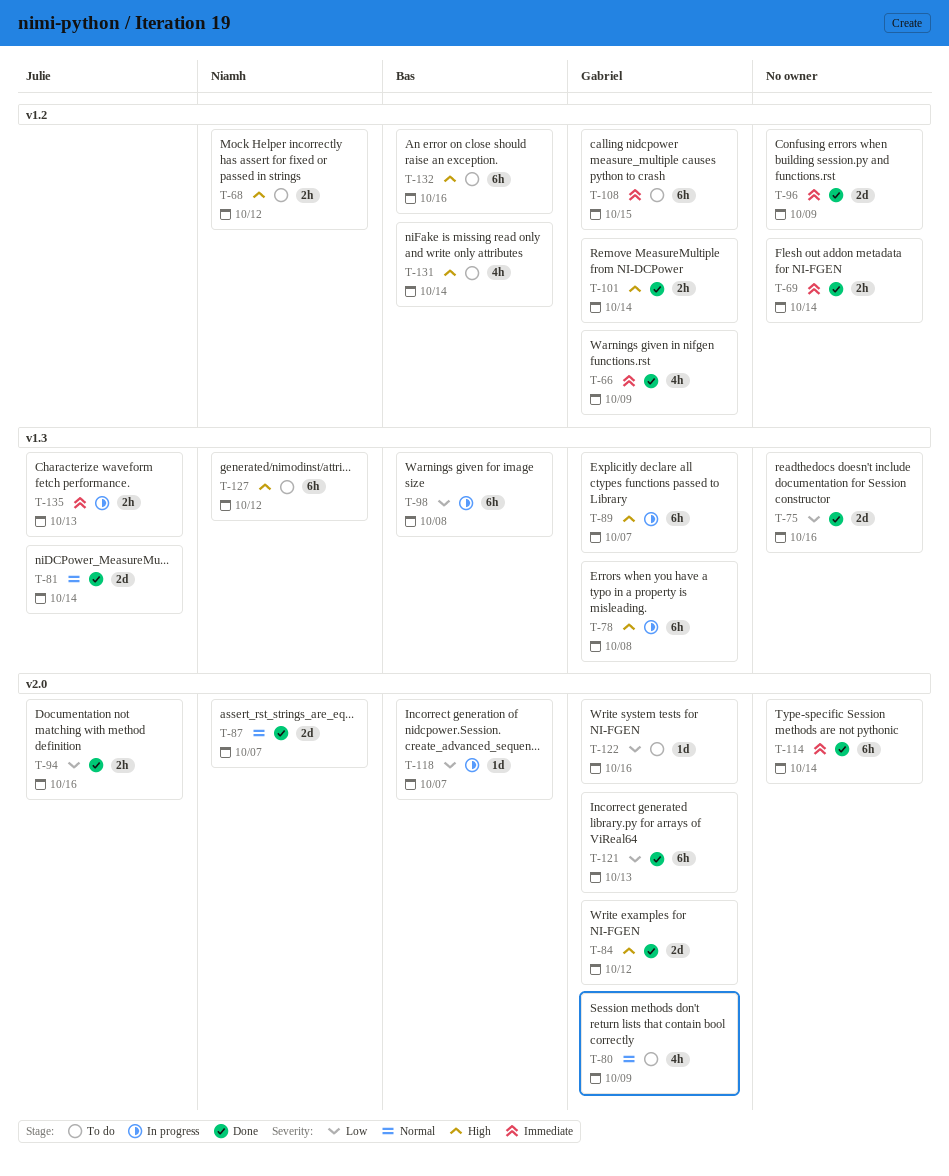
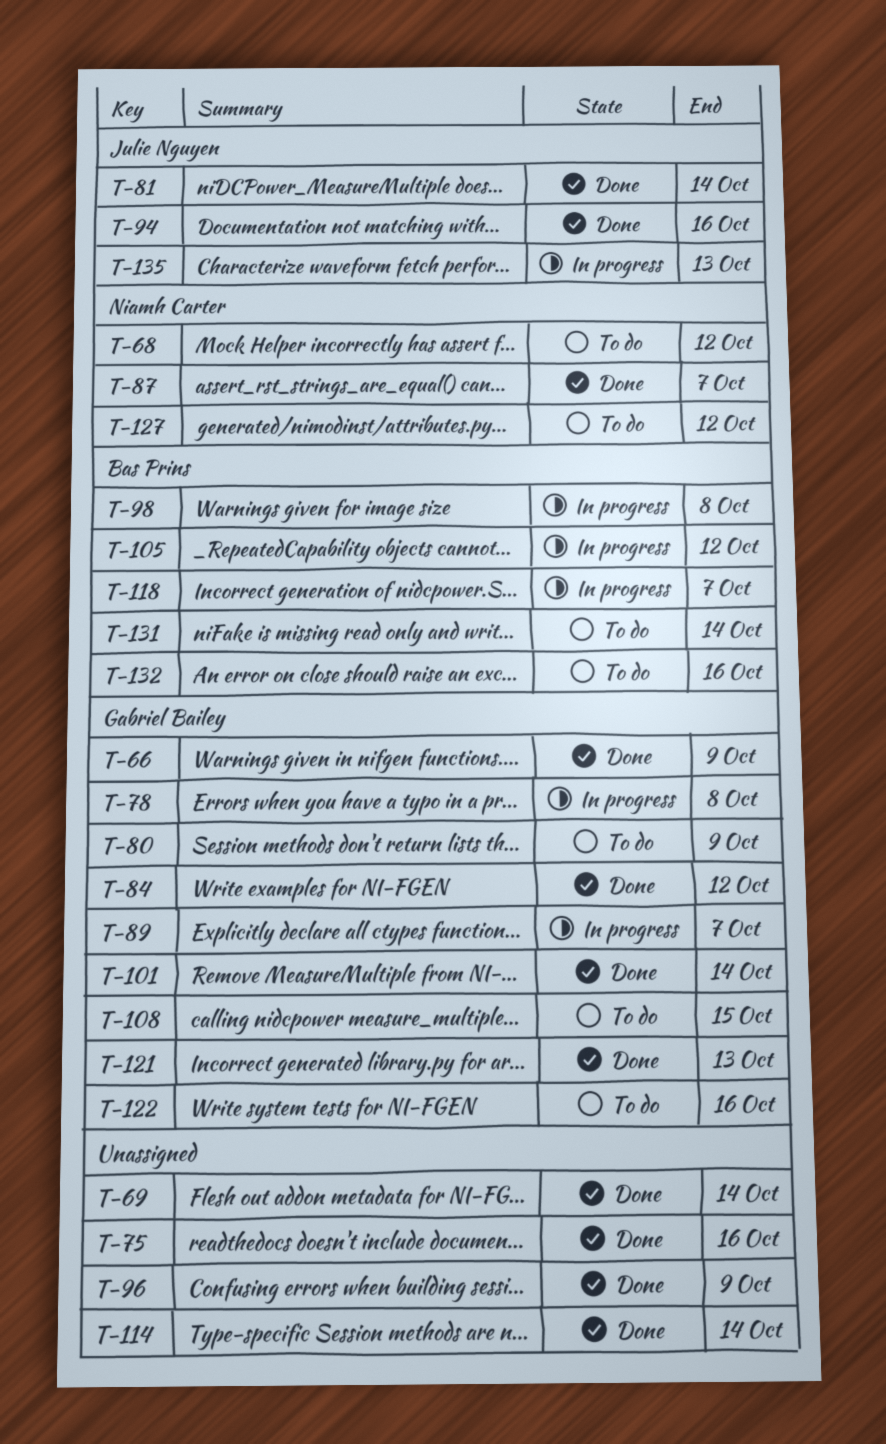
T-105: none -> present

